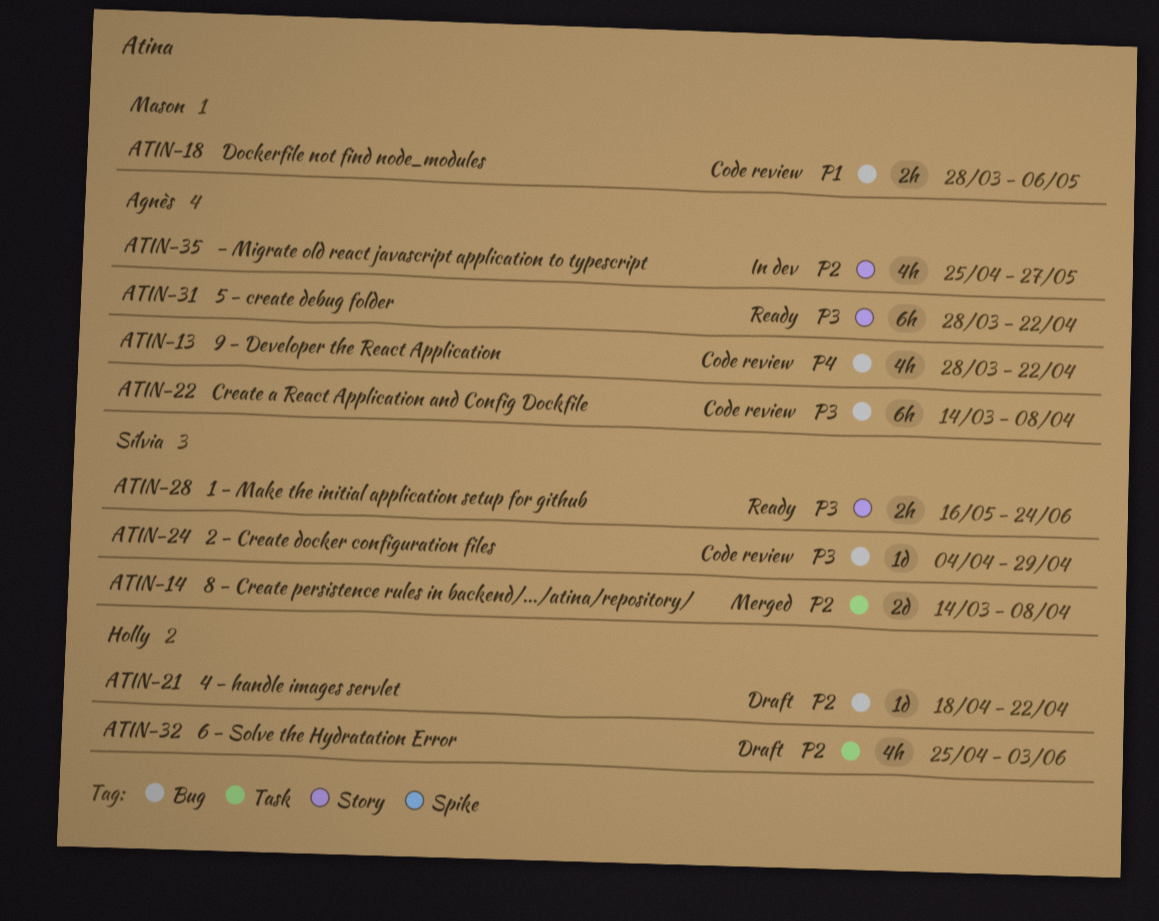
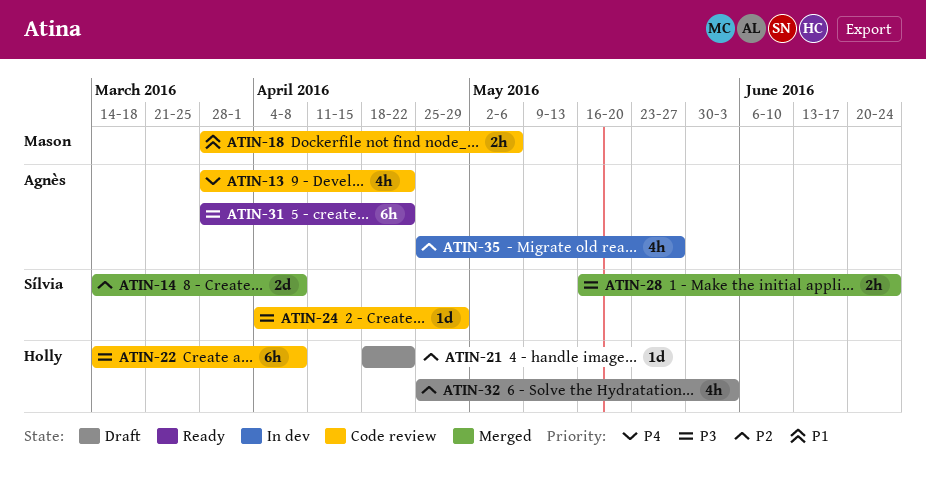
ATIN-22, owner: Agnès -> Holly
ATIN-28, status: Ready -> Merged

